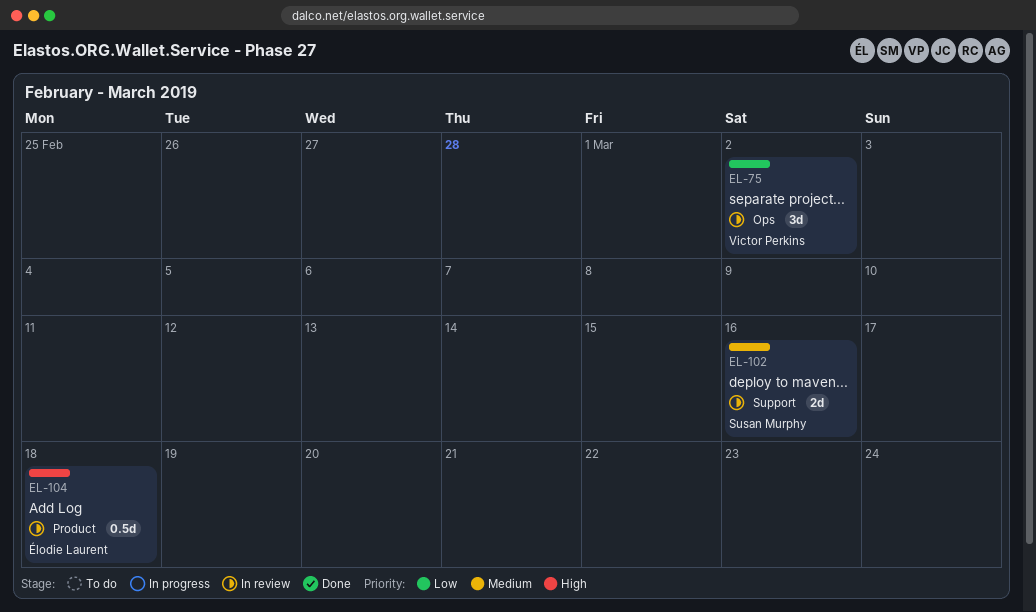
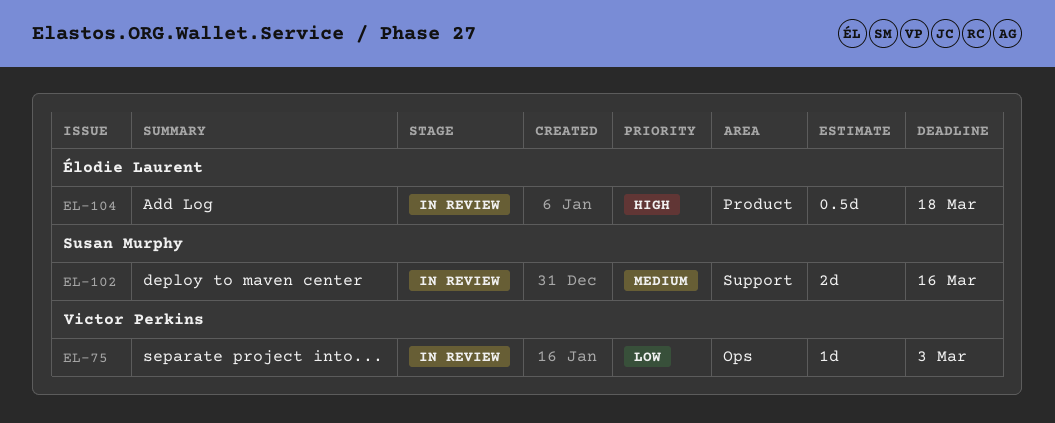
EL-75, estimate: 3d -> 1d
EL-75, due: Mar 2 -> Mar 3

